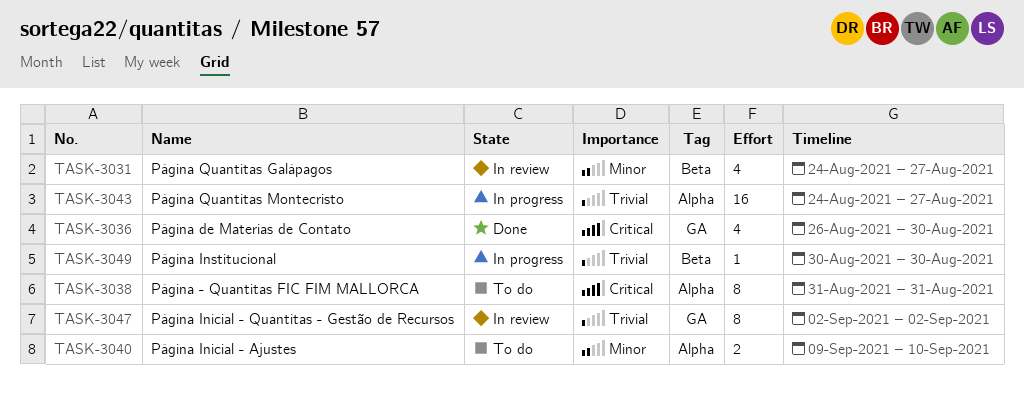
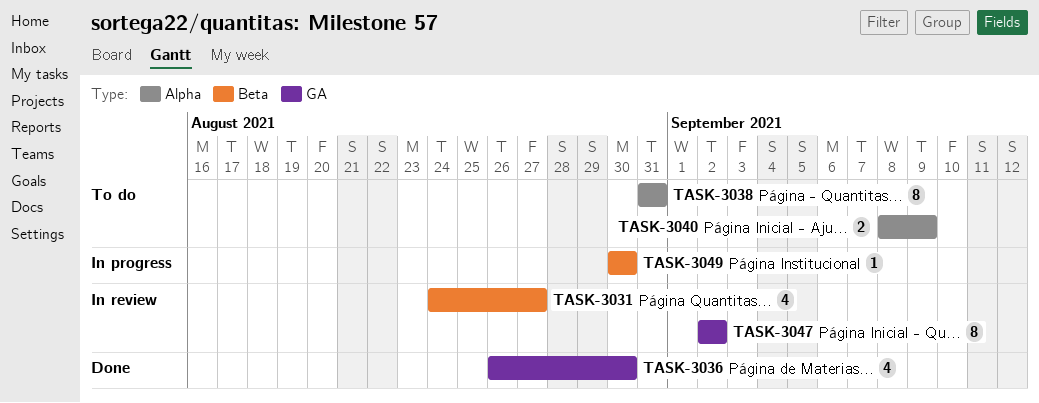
TASK-3040, start: Sep 9 -> Sep 8
TASK-3040, due: Sep 10 -> Sep 9
TASK-3043: present -> none

